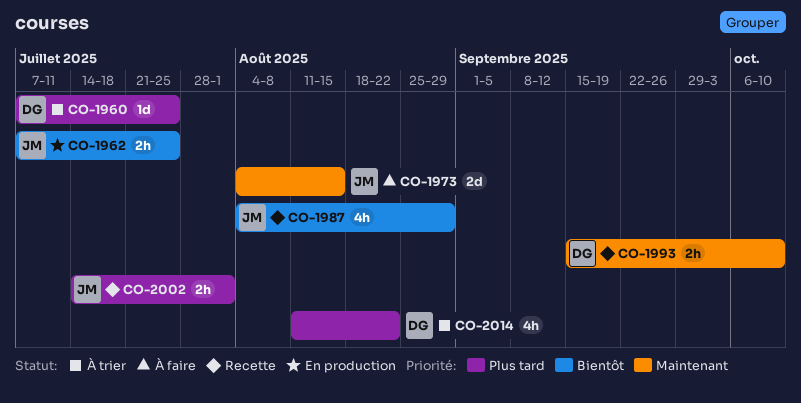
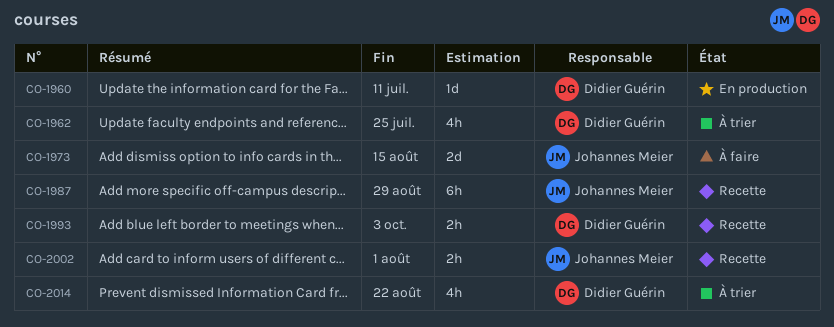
CO-1960, status: À trier -> En production
CO-1960, due: Jul 25 -> Jul 11
CO-1962, status: En production -> À trier
CO-1962, owner: Johannes Meier -> Didier Guérin
CO-1962, estimate: 2h -> 4h
CO-1987, estimate: 4h -> 6h
CO-1993, due: Oct 10 -> Oct 3

